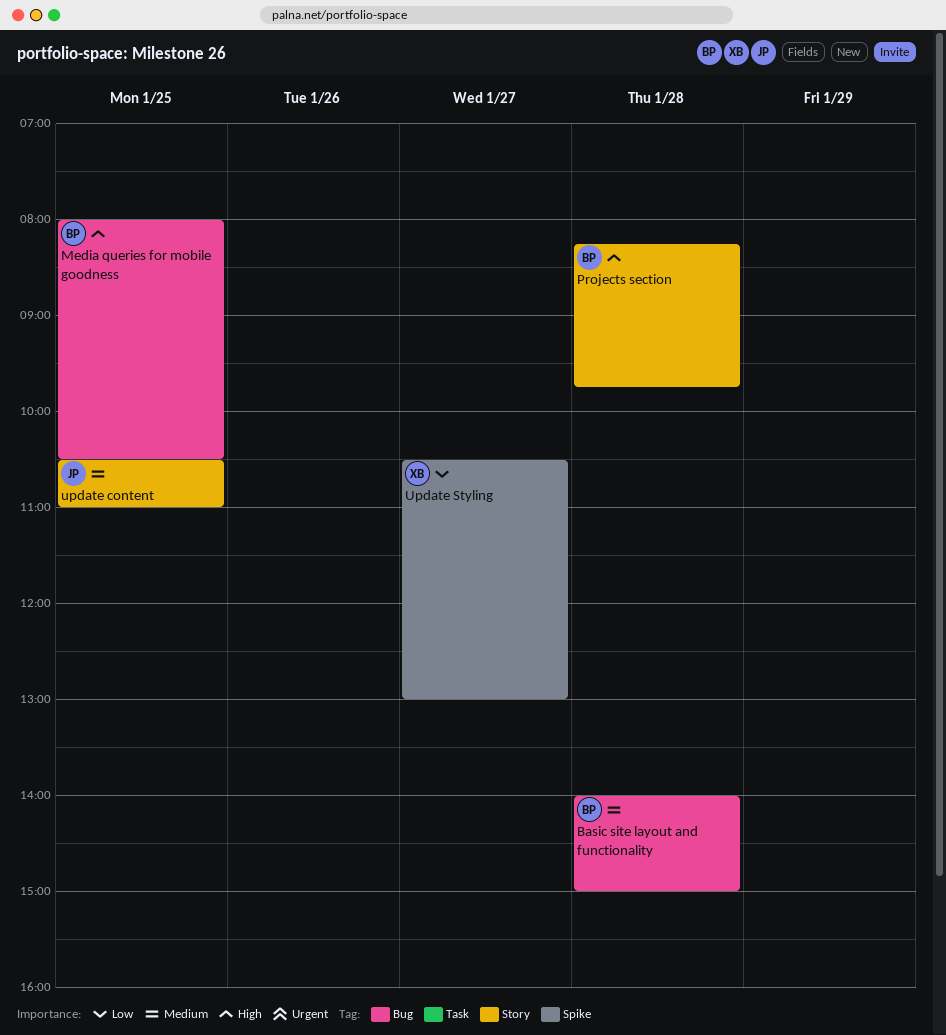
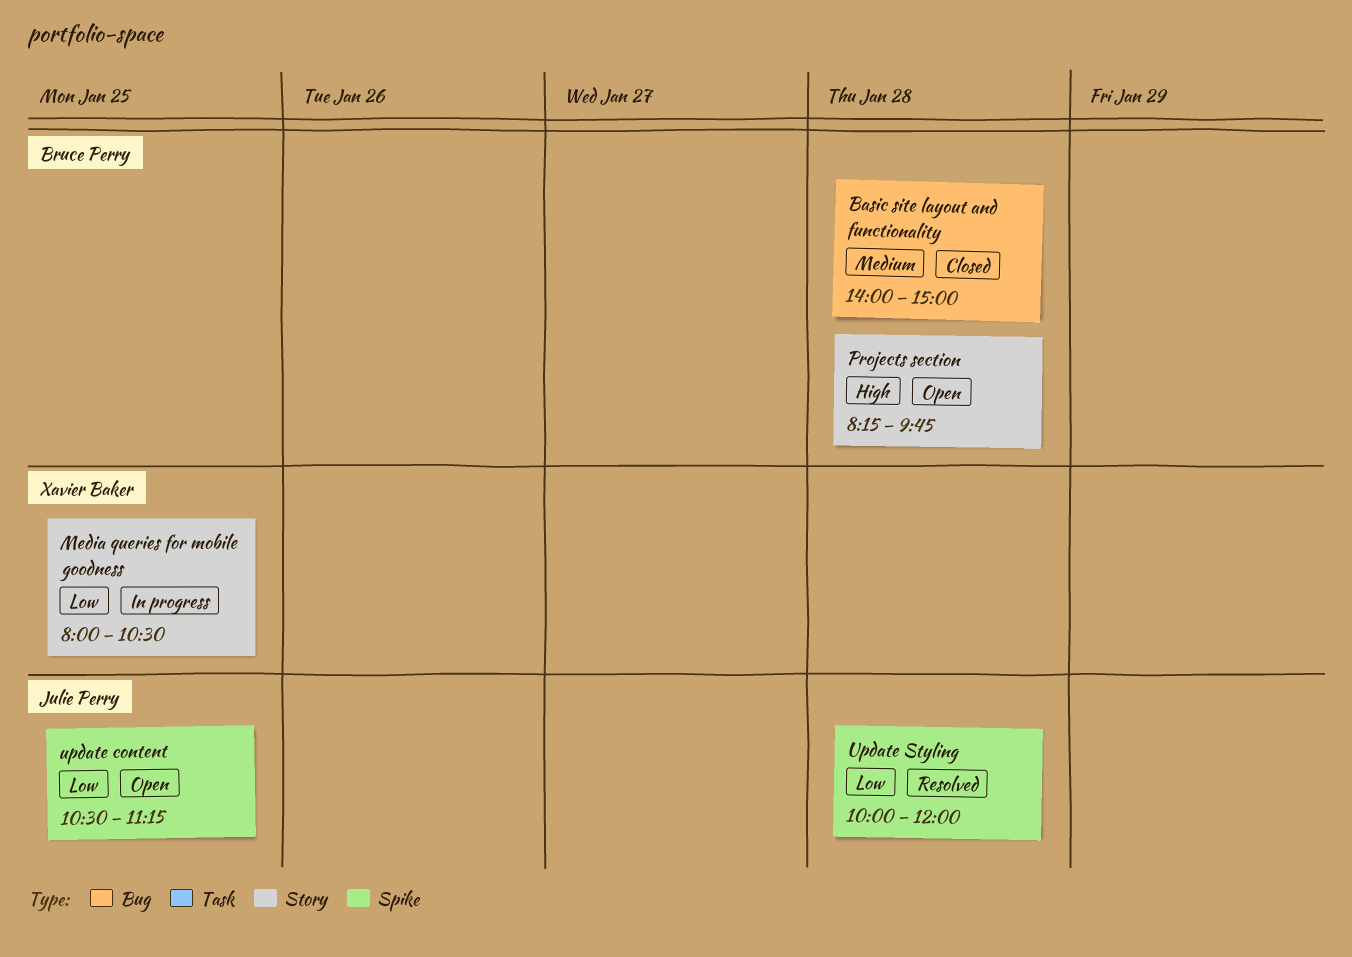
Media queries for mobile goodness, owner: Bruce Perry -> Xavier Baker
Media queries for mobile goodness, priority: High -> Low
Media queries for mobile goodness, label: Bug -> Story
update content, priority: Medium -> Low
update content, label: Story -> Spike
update content, ends: 11:00 -> 11:15
Update Styling, owner: Xavier Baker -> Julie Perry
Update Styling, day: Jan 27 -> Jan 28
Update Styling, begins: 10:30 -> 10:00
Update Styling, ends: 13:00 -> 12:00

